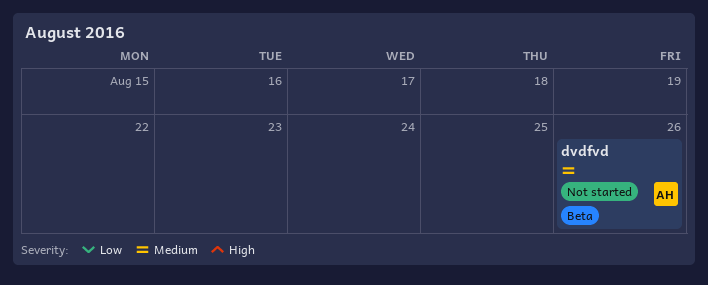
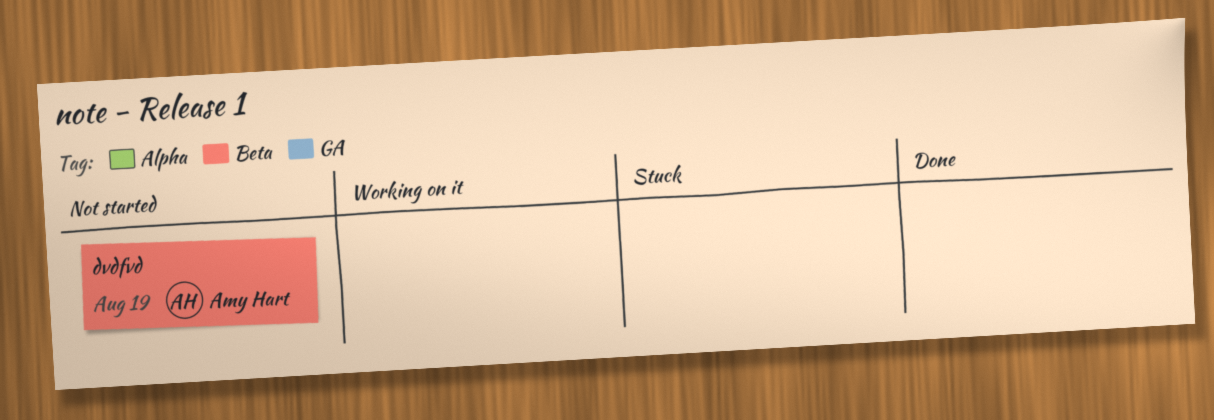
dvdfvd, due: Aug 26 -> Aug 19

